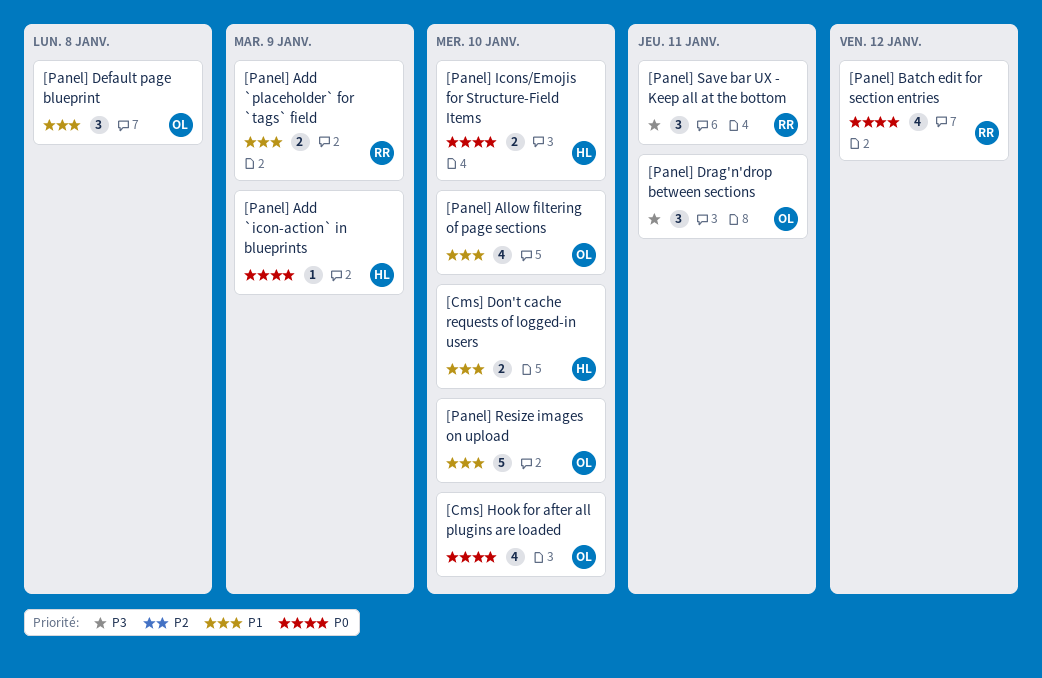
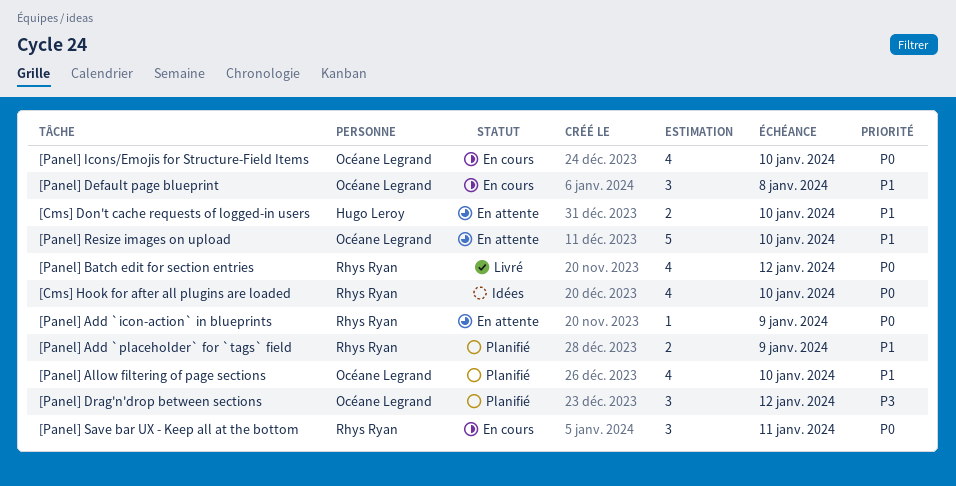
[Cms] Hook for after all plugins are loaded, owner: Océane Legrand -> Rhys Ryan
[Panel] Add `icon-action` in blueprints, owner: Hugo Leroy -> Rhys Ryan
[Panel] Drag'n'drop between sections, due: Jan 11 -> Jan 12
[Panel] Icons/Emojis for Structure-Field Items, owner: Hugo Leroy -> Océane Legrand
[Panel] Icons/Emojis for Structure-Field Items, estimate: 2 -> 4
[Panel] Save bar UX - Keep all at the bottom, priority: P3 -> P0

